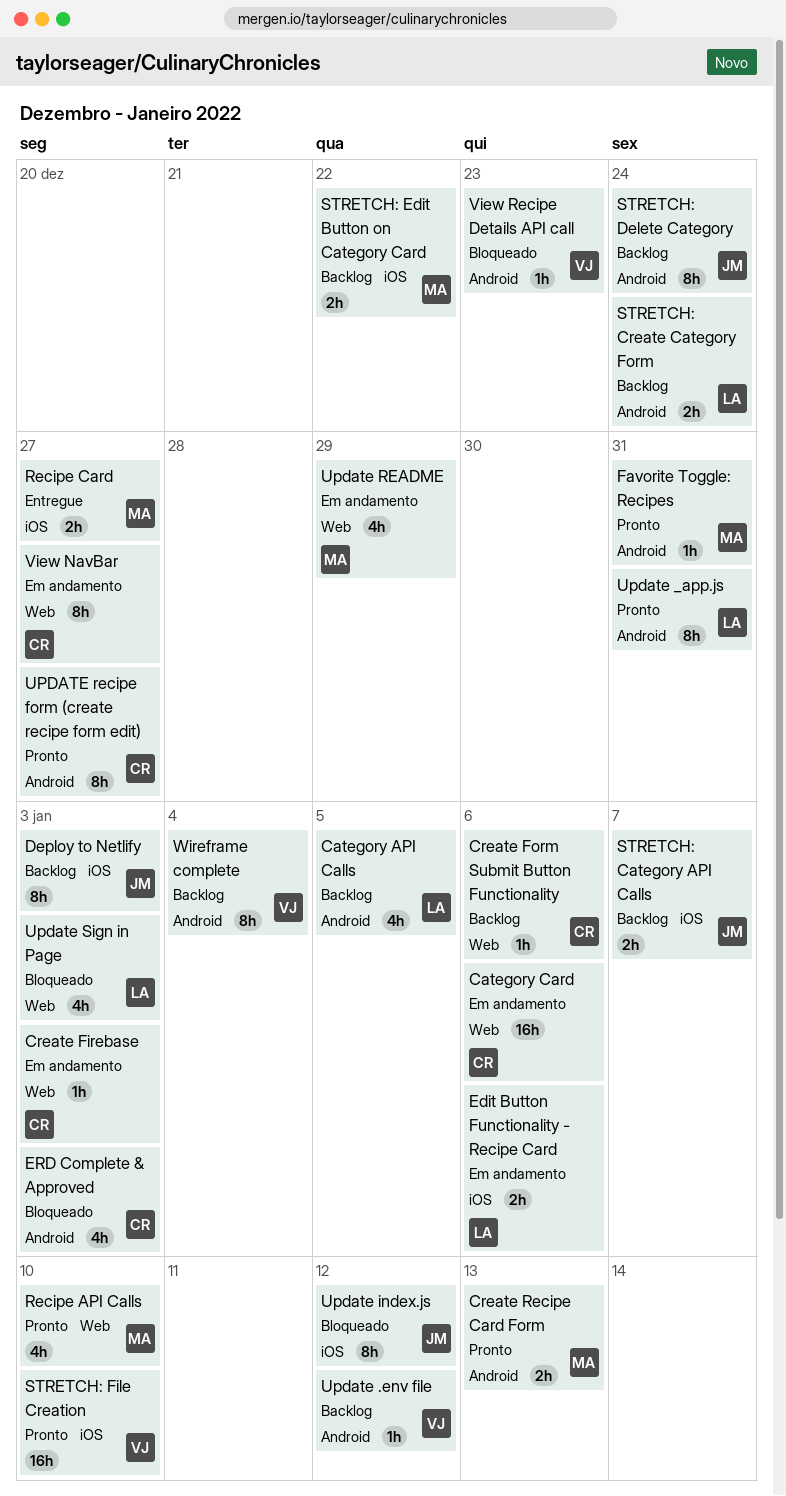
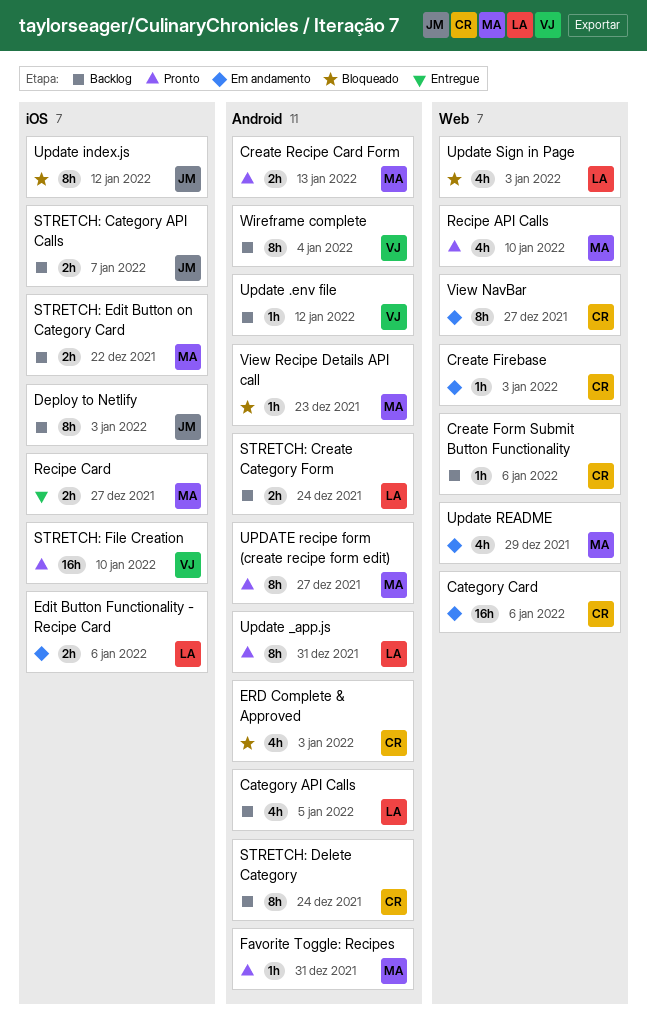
STRETCH: Delete Category, owner: JM -> CR
UPDATE recipe form (create recipe form edit), owner: CR -> MA
View Recipe Details API call, owner: VJ -> MA

